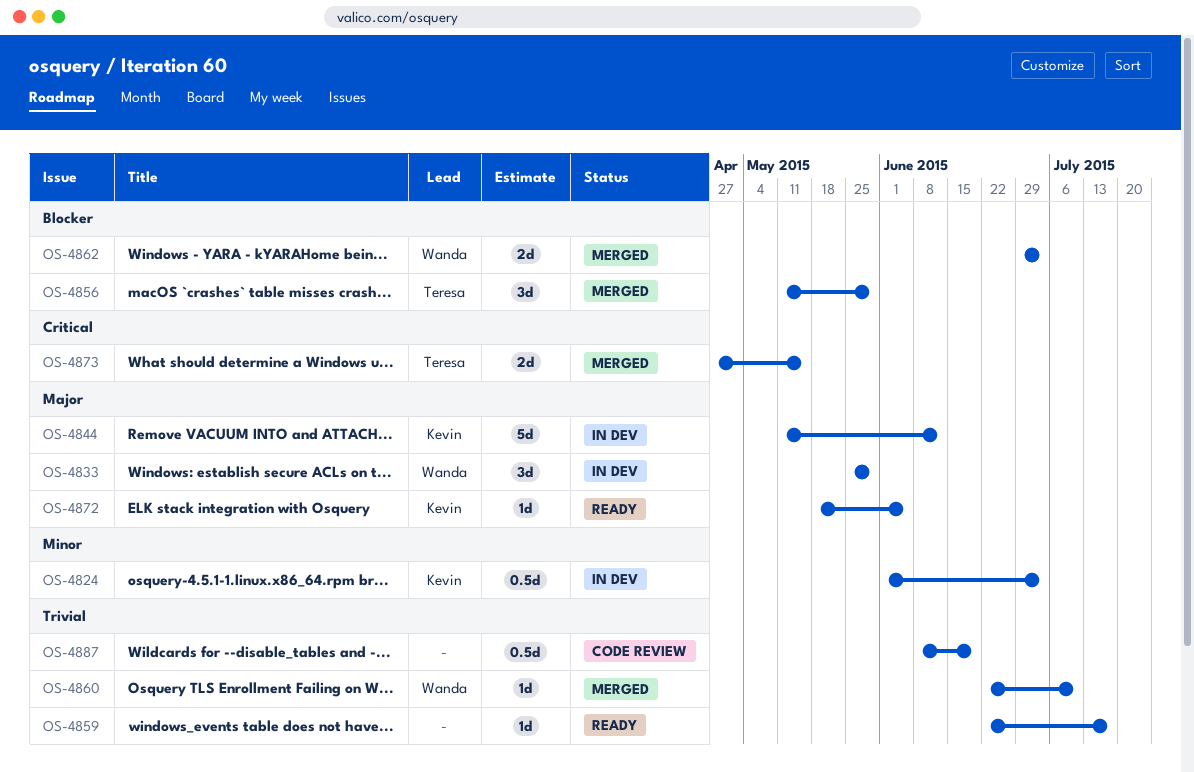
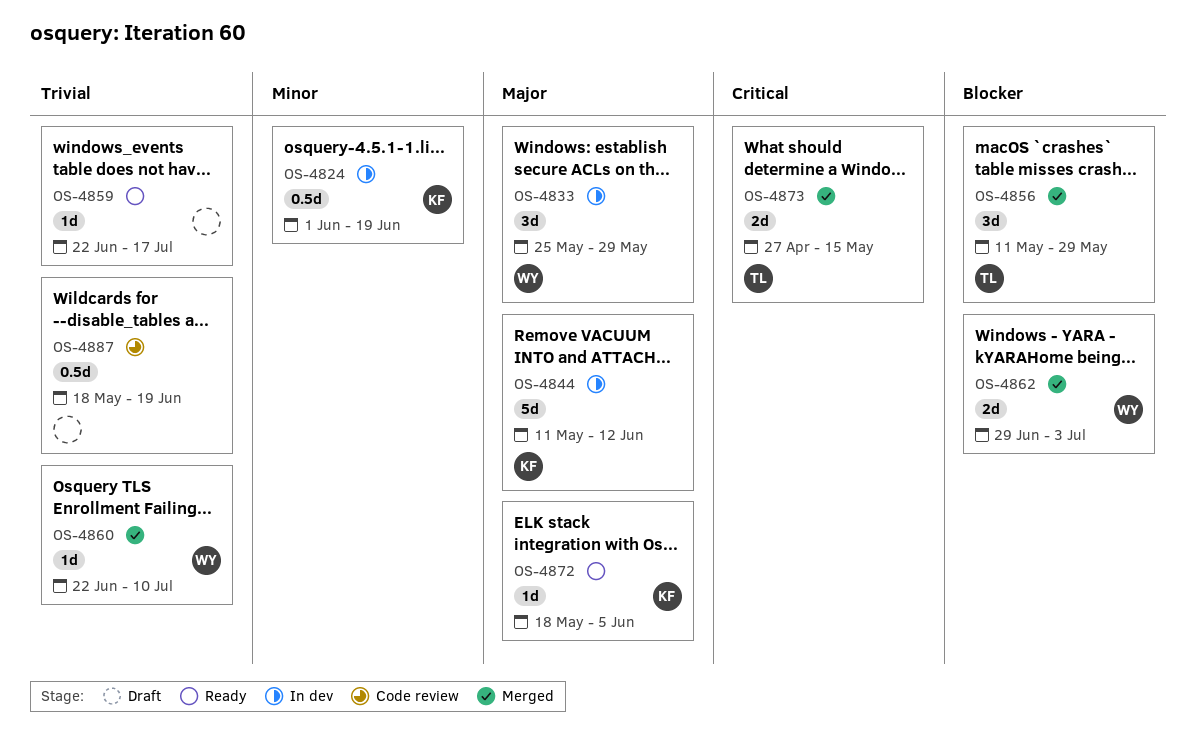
OS-4824, due: Jul 3 -> Jun 19
OS-4887, start: Jun 8 -> May 18

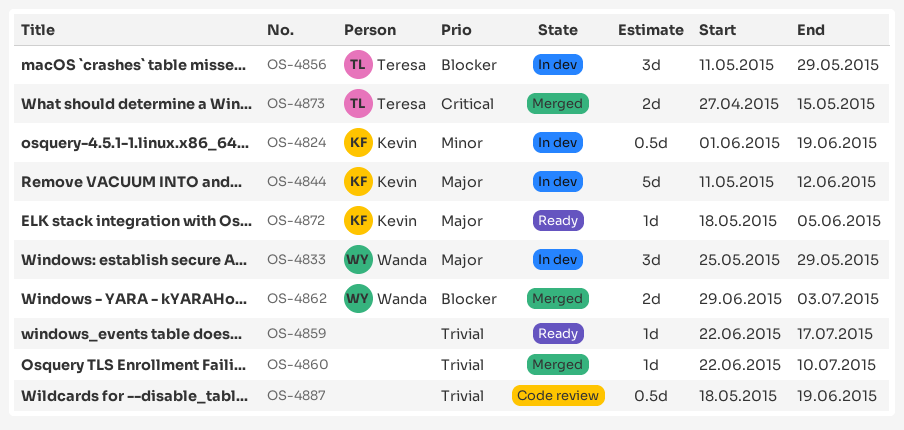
OS-4856, status: Merged -> In dev
OS-4860, owner: Wanda -> none

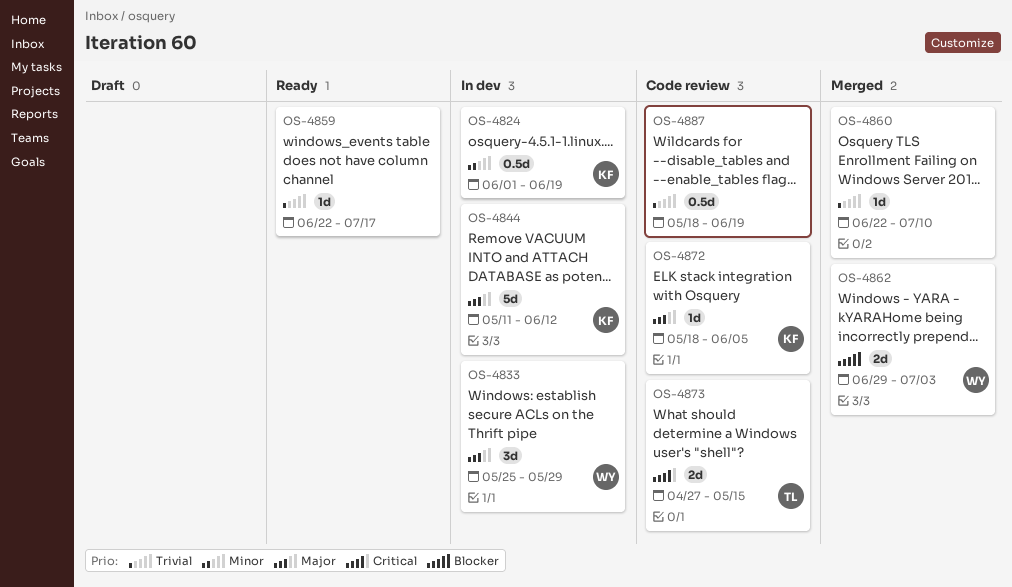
OS-4856: present -> none
OS-4872, status: Ready -> Code review
OS-4873, status: Merged -> Code review

